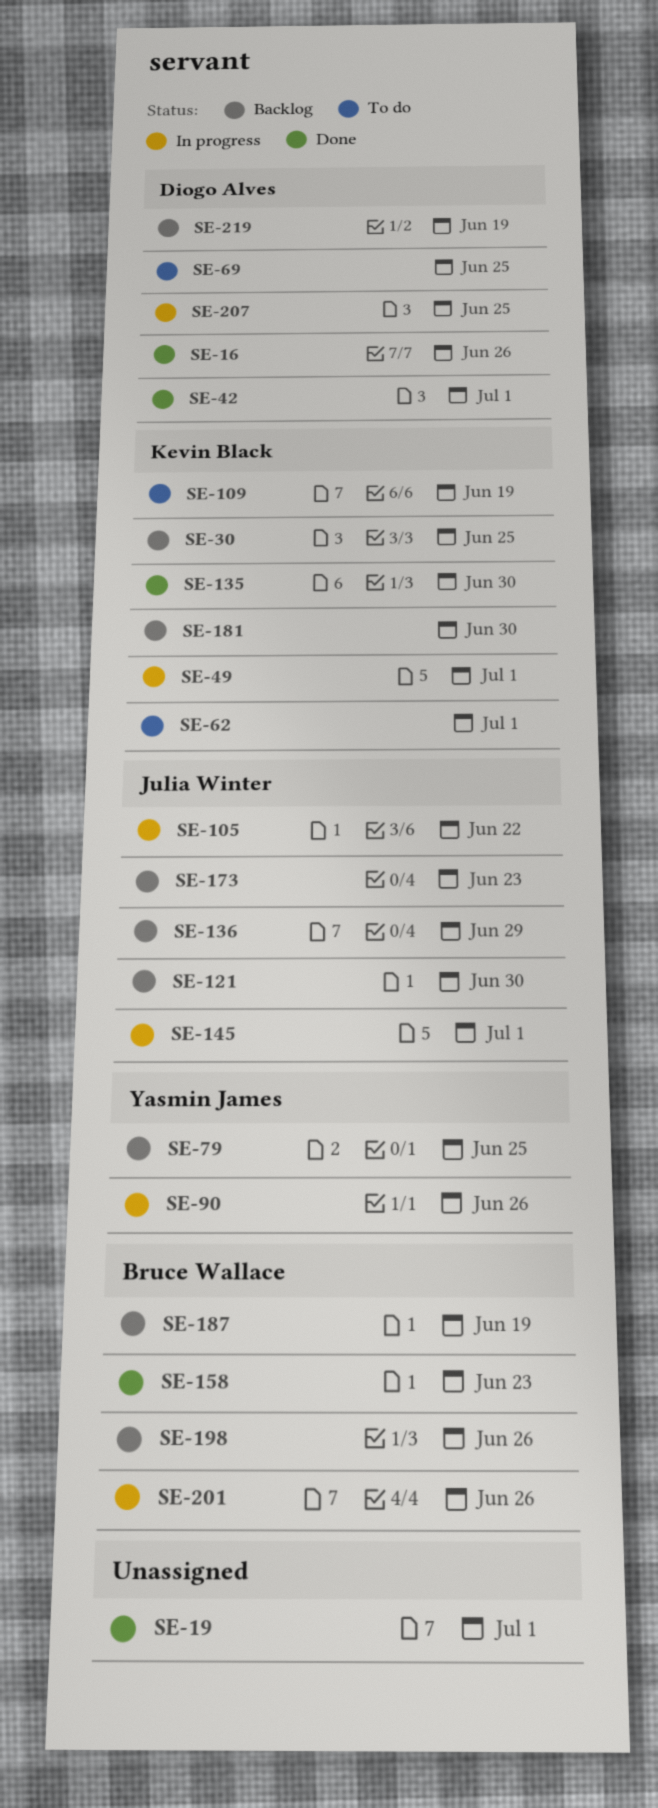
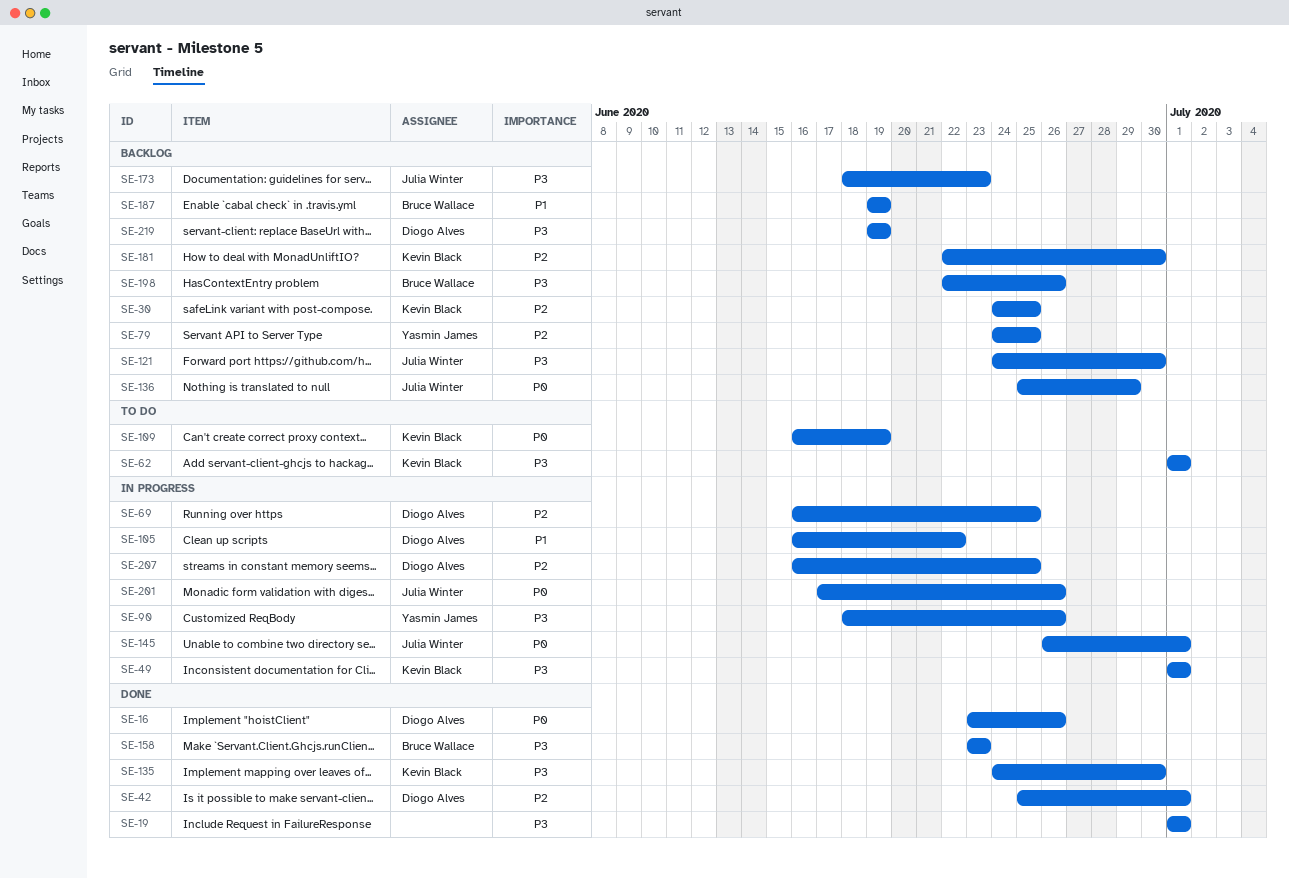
SE-69, status: To do -> In progress
SE-105, owner: Julia Winter -> Diogo Alves
SE-201, owner: Bruce Wallace -> Julia Winter

